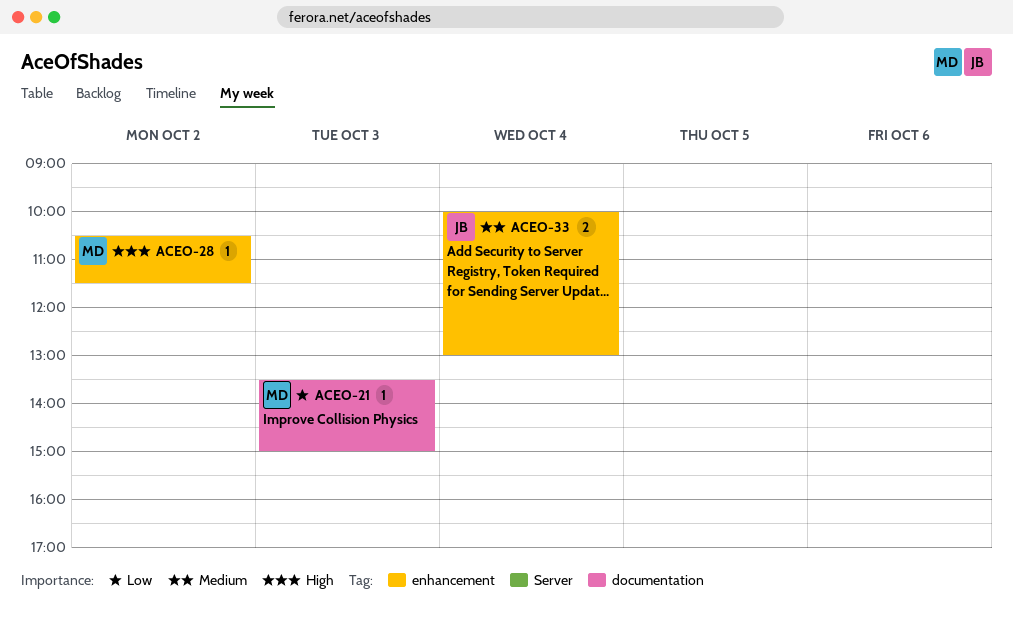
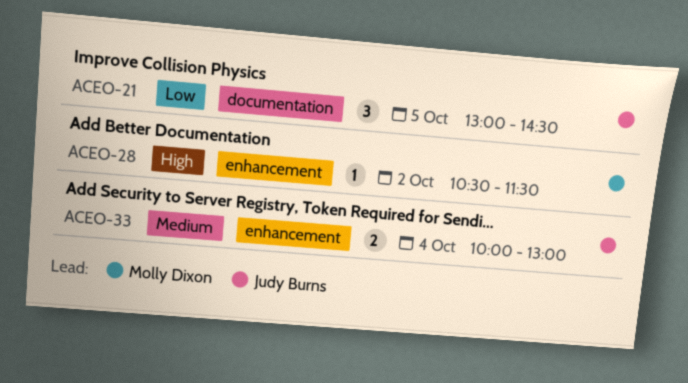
ACEO-21, owner: Molly Dixon -> Judy Burns
ACEO-21, estimate: 1 -> 3
ACEO-21, day: Oct 3 -> Oct 5
ACEO-21, begins: 13:30 -> 13:00
ACEO-21, ends: 15:00 -> 14:30

